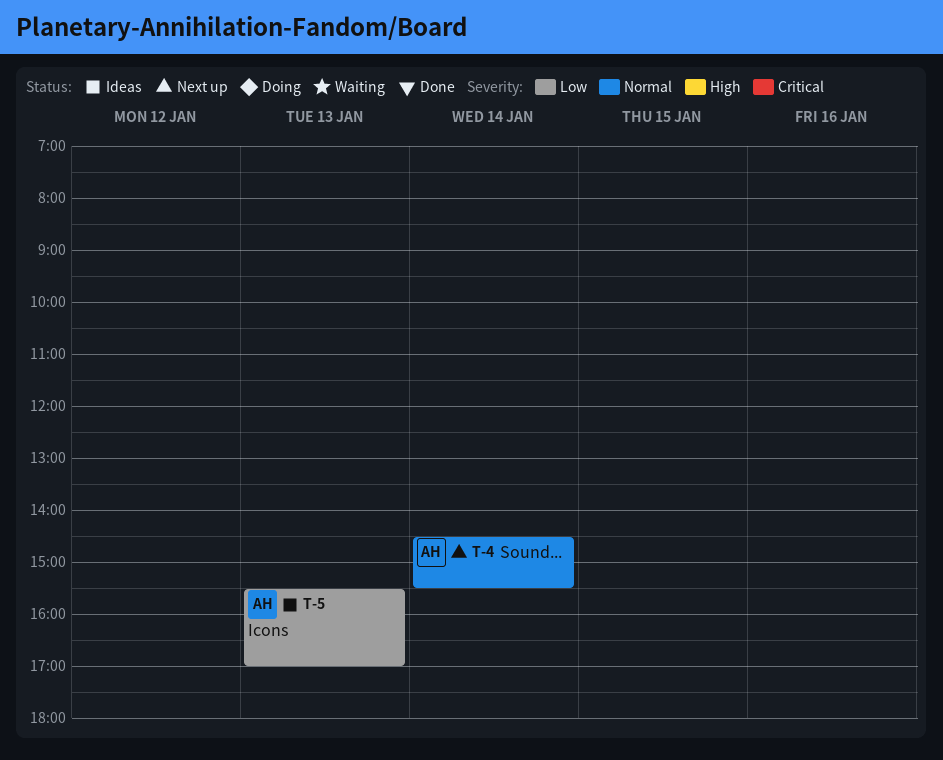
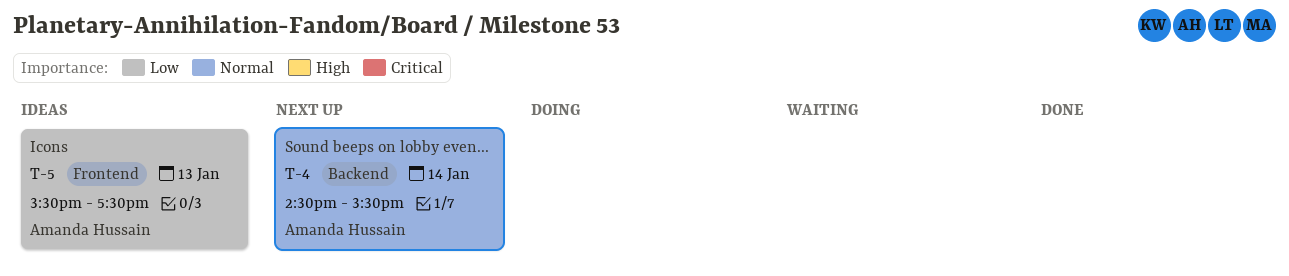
T-5, ends: 17:00 -> 17:30

